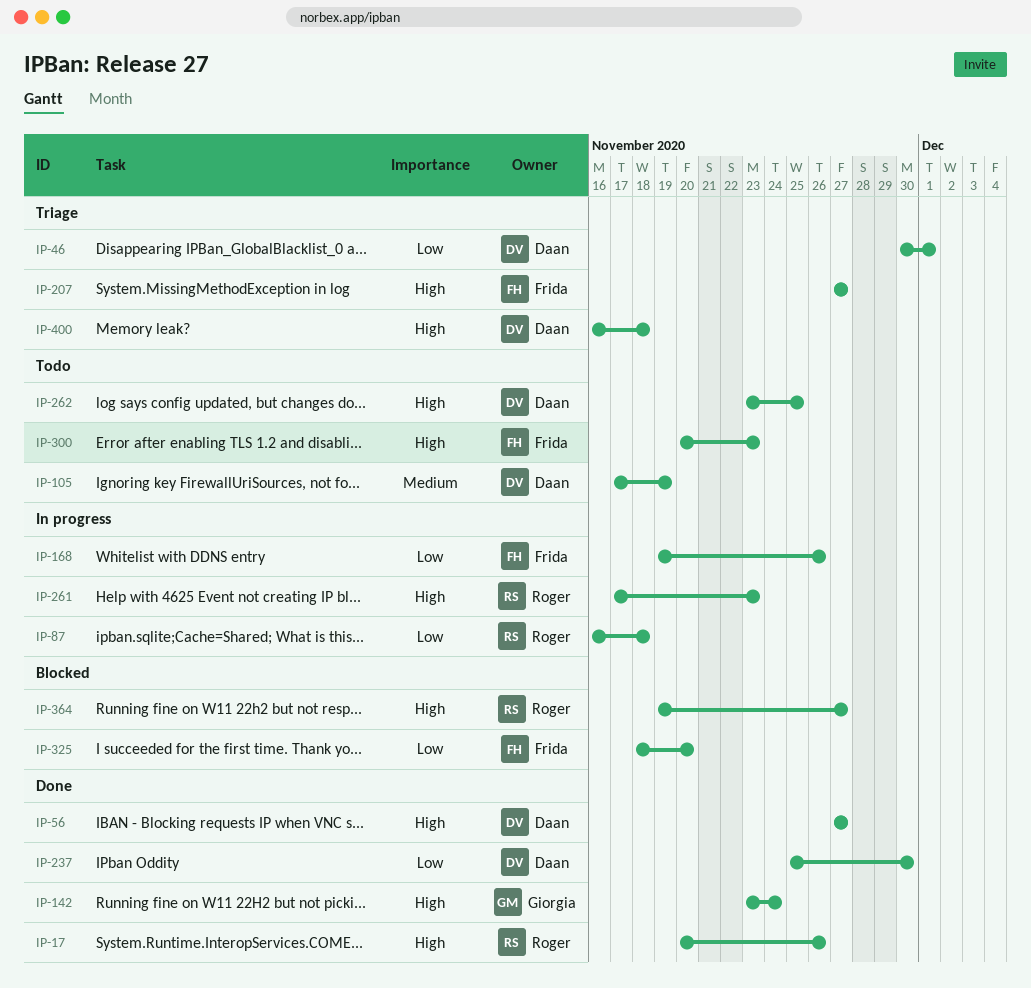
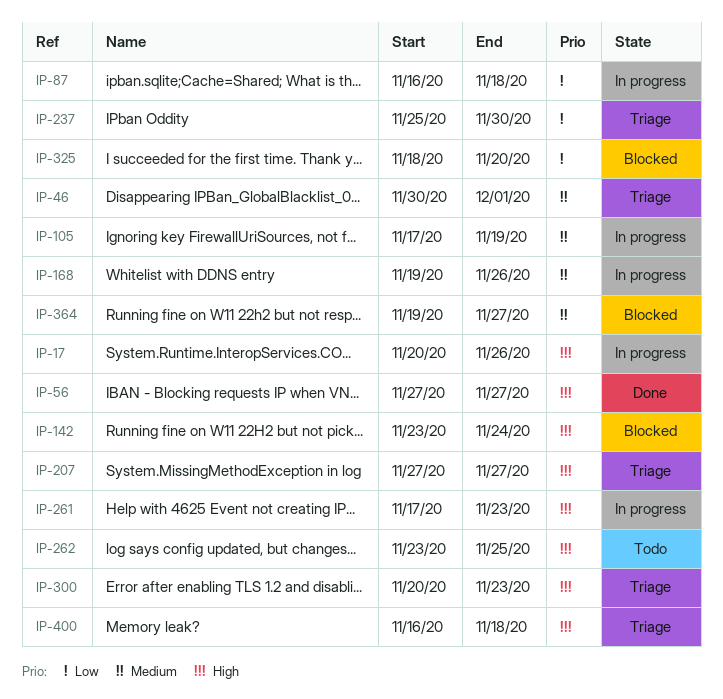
IP-17, status: Done -> In progress
IP-46, priority: Low -> Medium
IP-105, status: Todo -> In progress
IP-142, status: Done -> Blocked
IP-168, priority: Low -> Medium
IP-237, status: Done -> Triage
IP-300, status: Todo -> Triage
IP-364, priority: High -> Medium

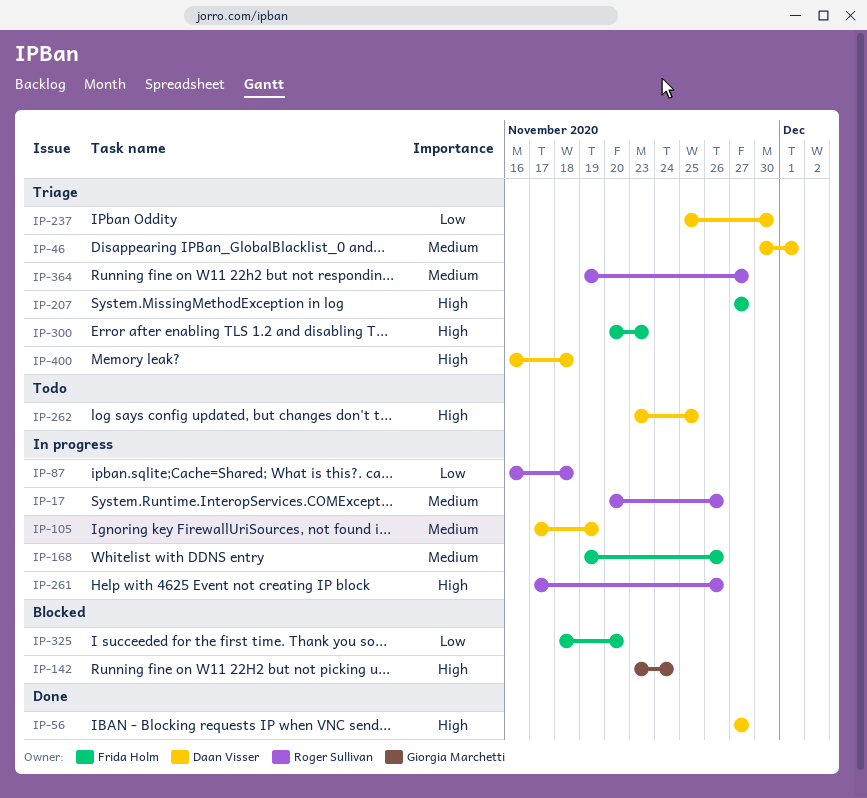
IP-17, priority: High -> Medium
IP-261, due: Nov 23 -> Nov 26
IP-364, status: Blocked -> Triage

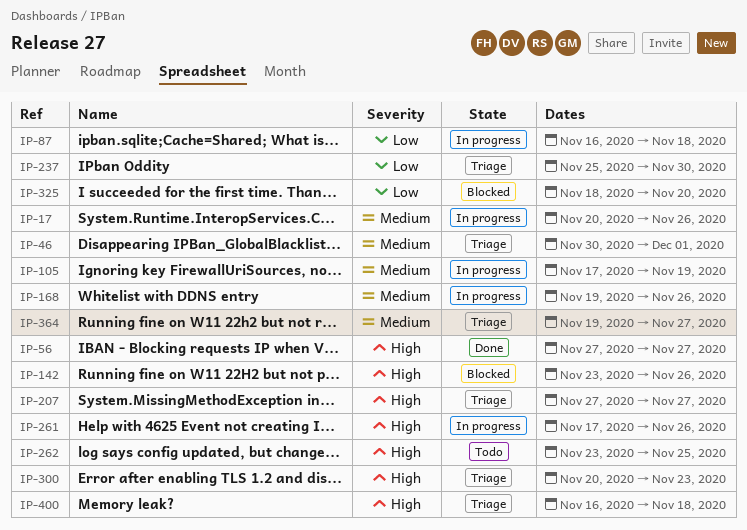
IP-142, due: Nov 24 -> Nov 26

